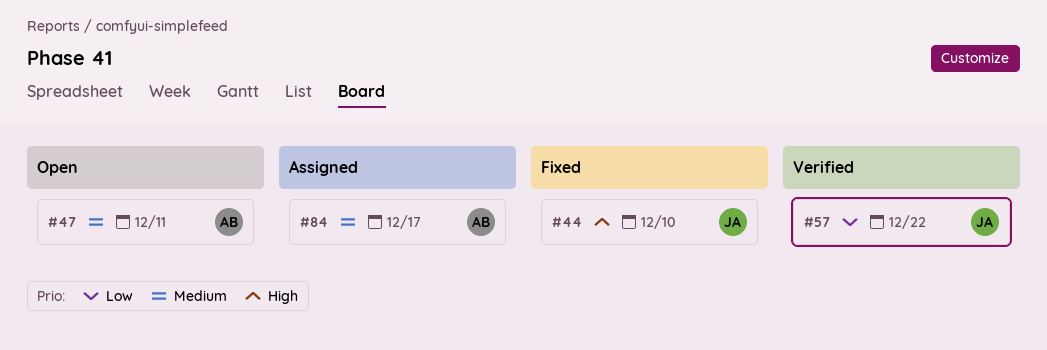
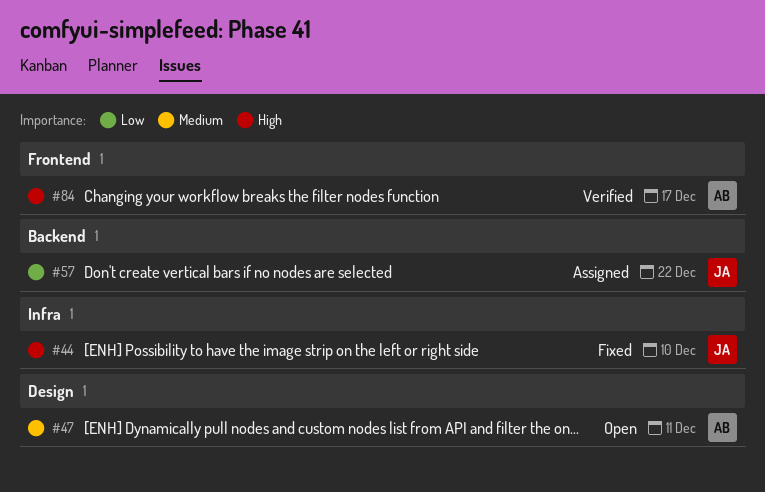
#57, status: Verified -> Assigned
#84, status: Assigned -> Verified
#84, priority: Medium -> High

